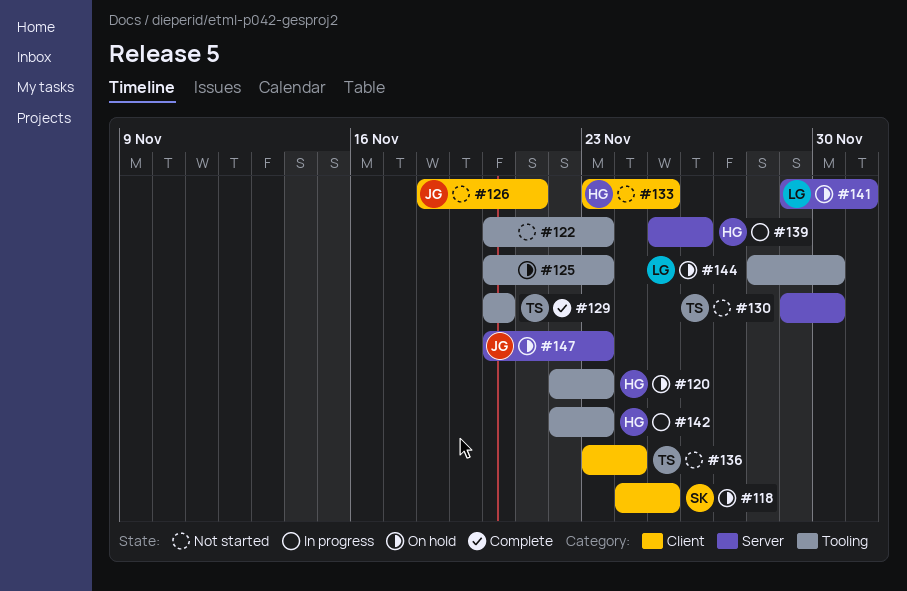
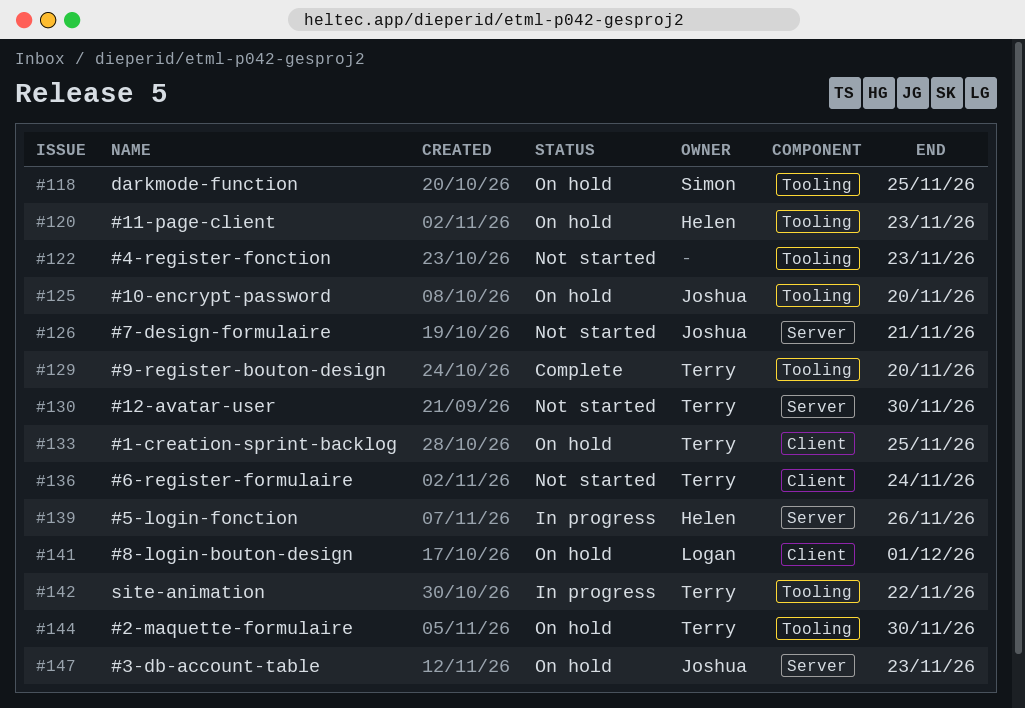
#118, label: Client -> Tooling
#125, owner: none -> Joshua
#125, due: Nov 23 -> Nov 20
#126, label: Client -> Server
#133, status: Not started -> On hold
#133, owner: Helen -> Terry
#141, label: Server -> Client
#142, owner: Helen -> Terry
#142, due: Nov 23 -> Nov 22
#144, owner: Logan -> Terry

